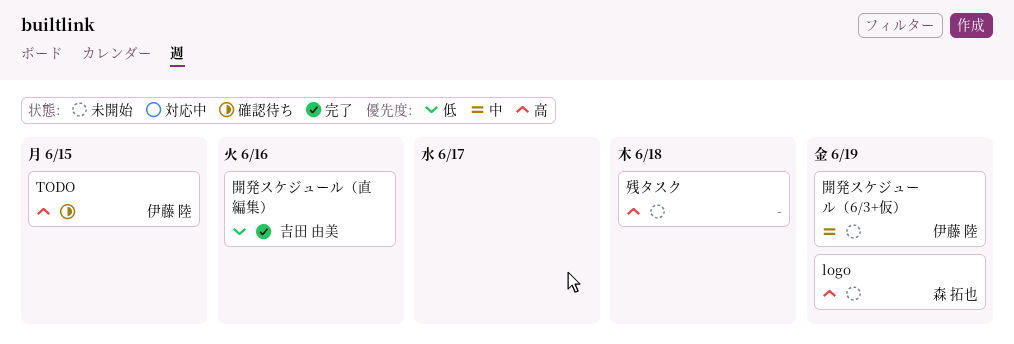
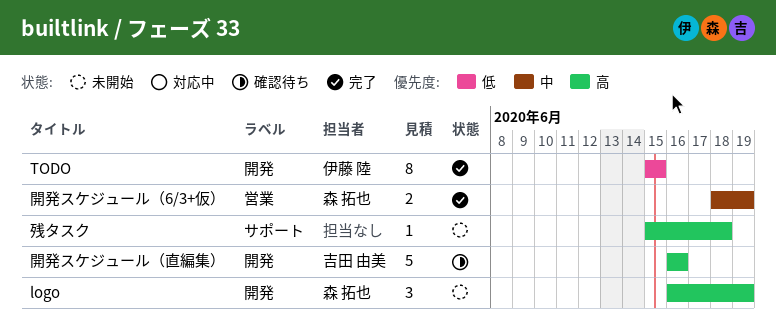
TODO, status: 確認待ち -> 完了
TODO, priority: 高 -> 低
開発スケジュール（6/3+仮）, status: 未開始 -> 完了
開発スケジュール（6/3+仮）, owner: 伊藤 陸 -> 森 拓也
開発スケジュール（直編集）, status: 完了 -> 確認待ち
開発スケジュール（直編集）, priority: 低 -> 高

